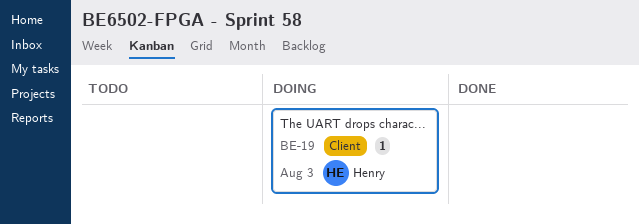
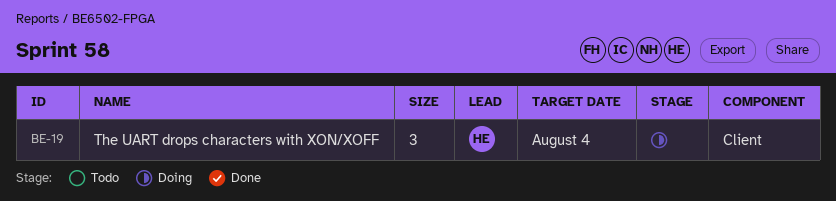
BE-19, estimate: 1 -> 3
BE-19, due: Aug 3 -> Aug 4

